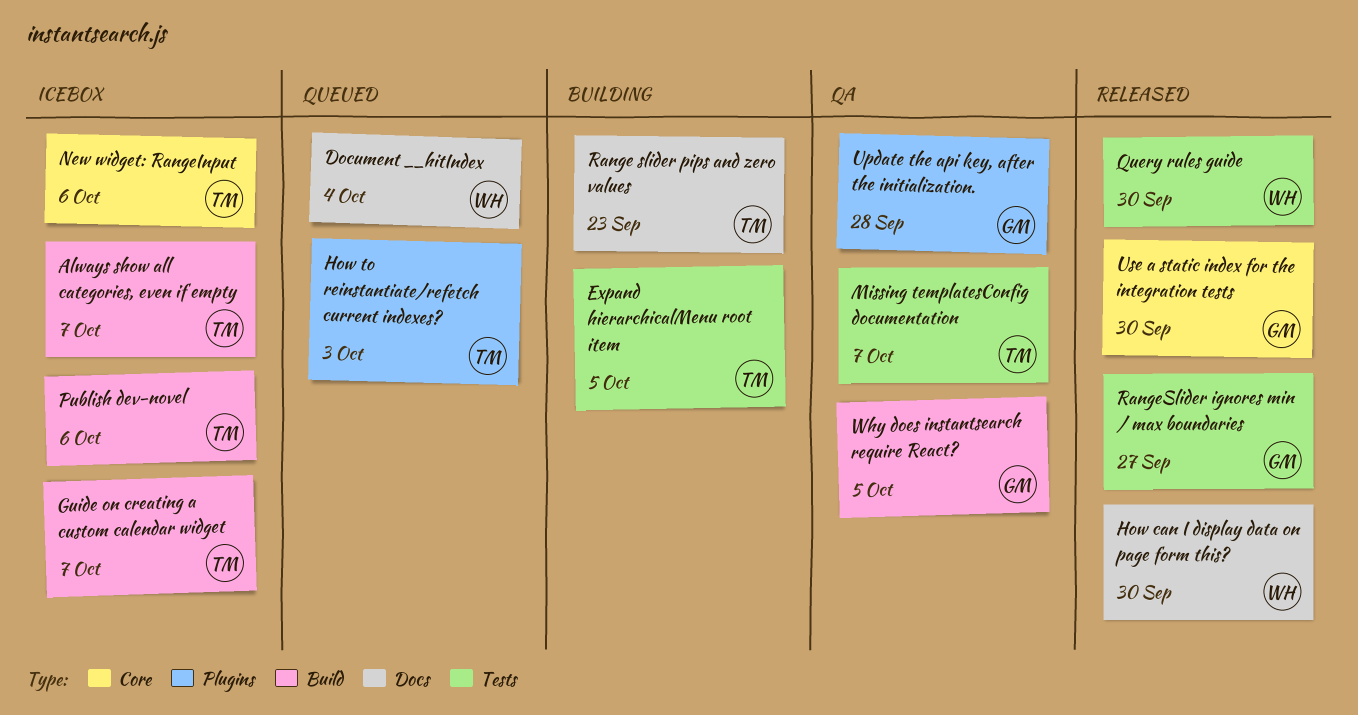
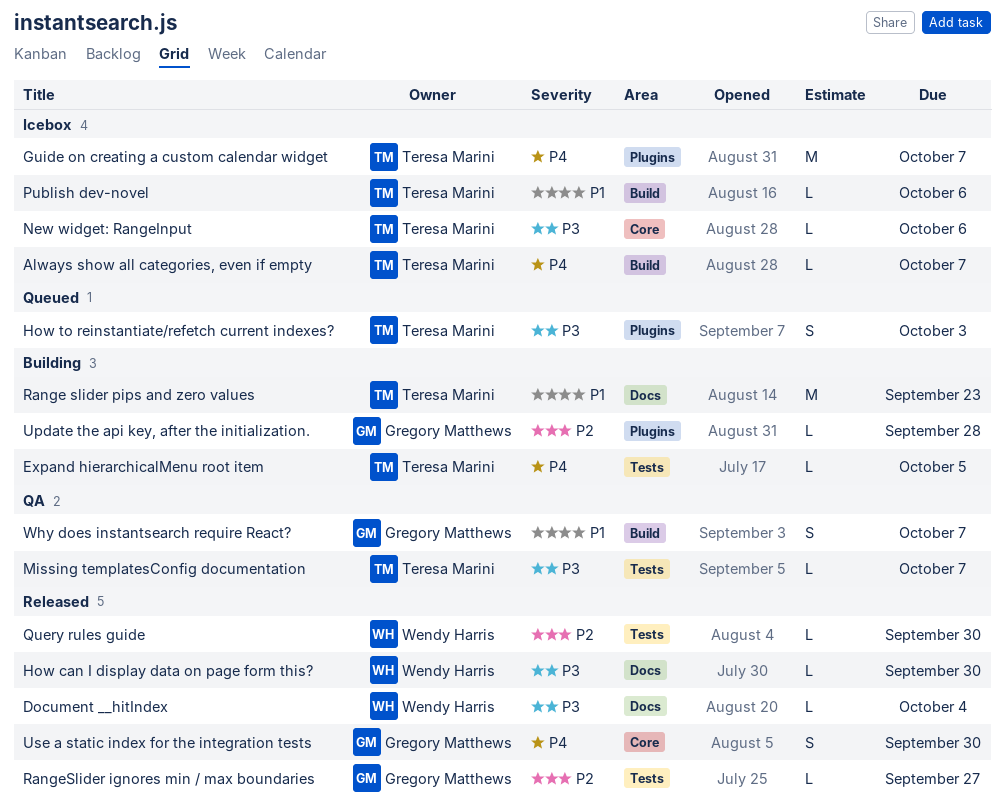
Document __hitIndex, status: Queued -> Released
Guide on creating a custom calendar widget, label: Build -> Plugins
Update the api key, after the initialization., status: QA -> Building
Why does instantsearch require React?, due: Oct 5 -> Oct 7

